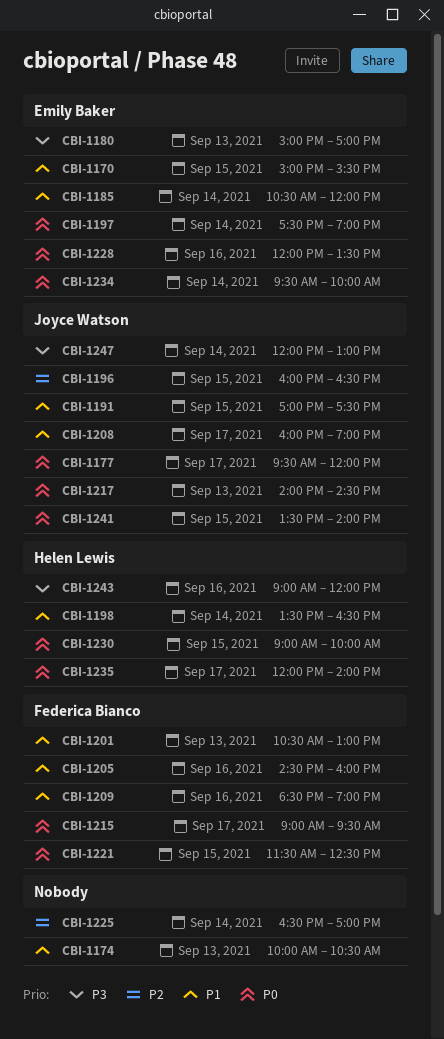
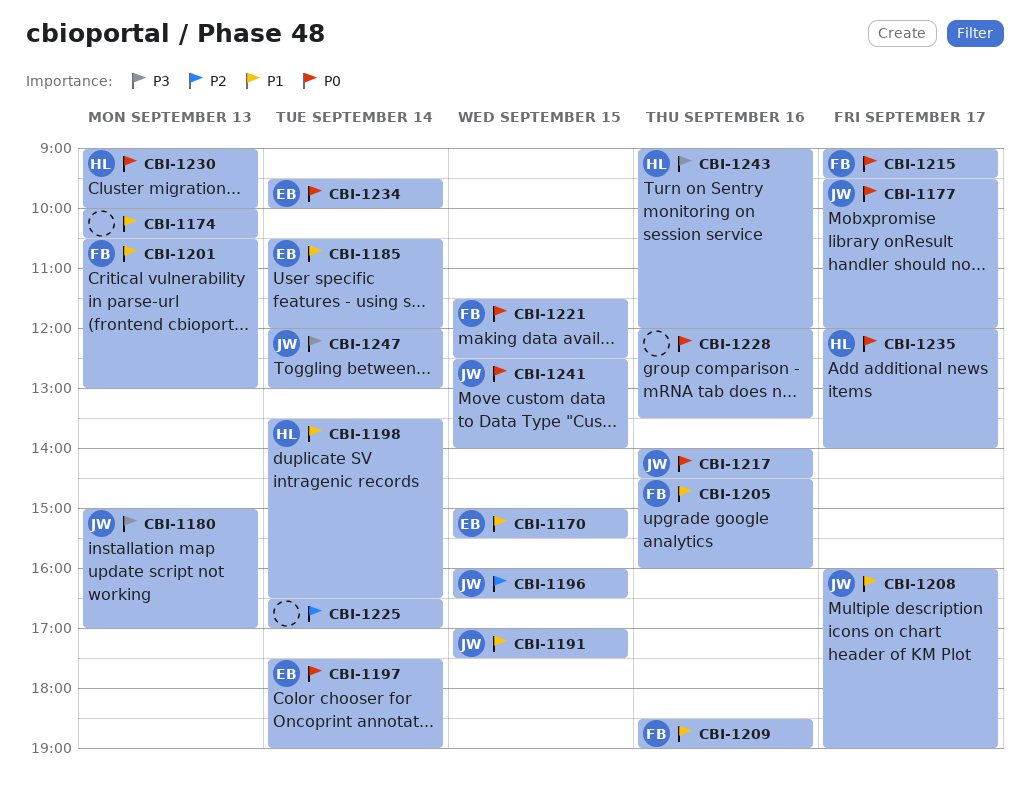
CBI-1180, owner: Emily Baker -> Joyce Watson
CBI-1217, day: Sep 13 -> Sep 16
CBI-1228, owner: Emily Baker -> none
CBI-1230, day: Sep 15 -> Sep 13
CBI-1241, begins: 13:30 -> 12:30

